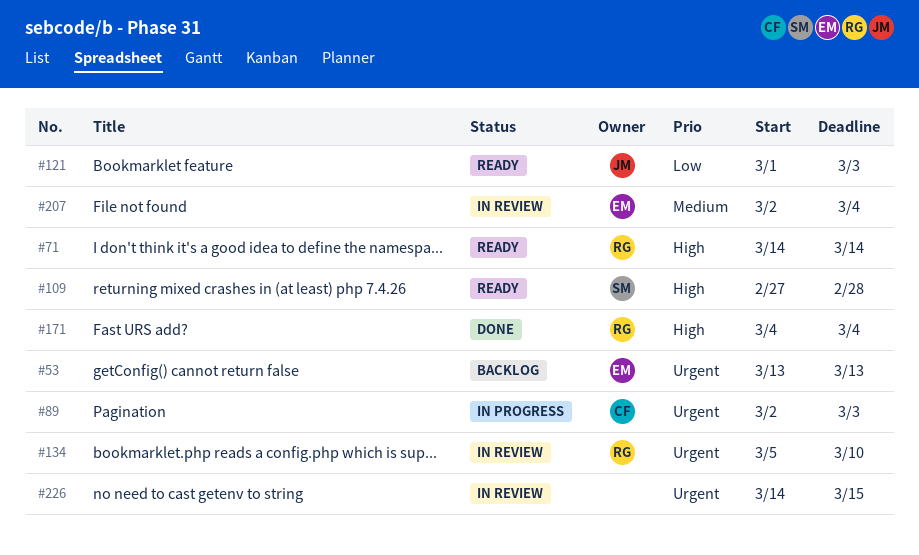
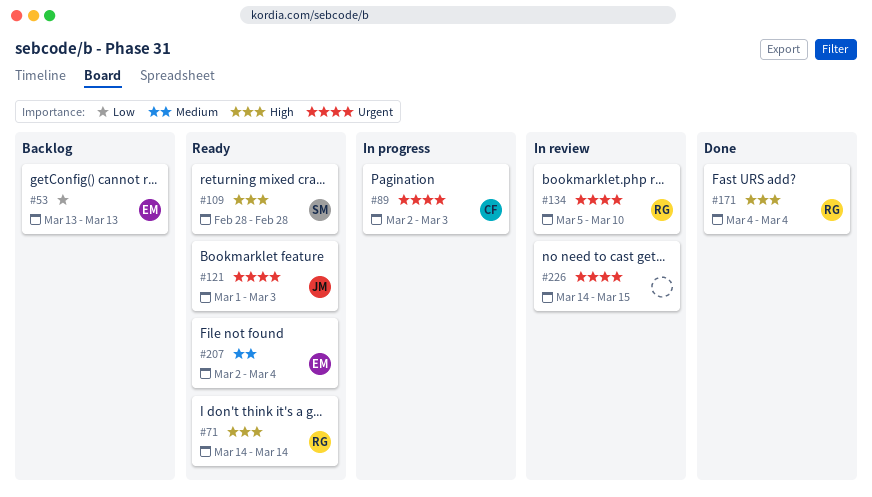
#53, priority: Urgent -> Low
#109, start: Feb 27 -> Feb 28
#121, priority: Low -> Urgent
#207, status: In review -> Ready

